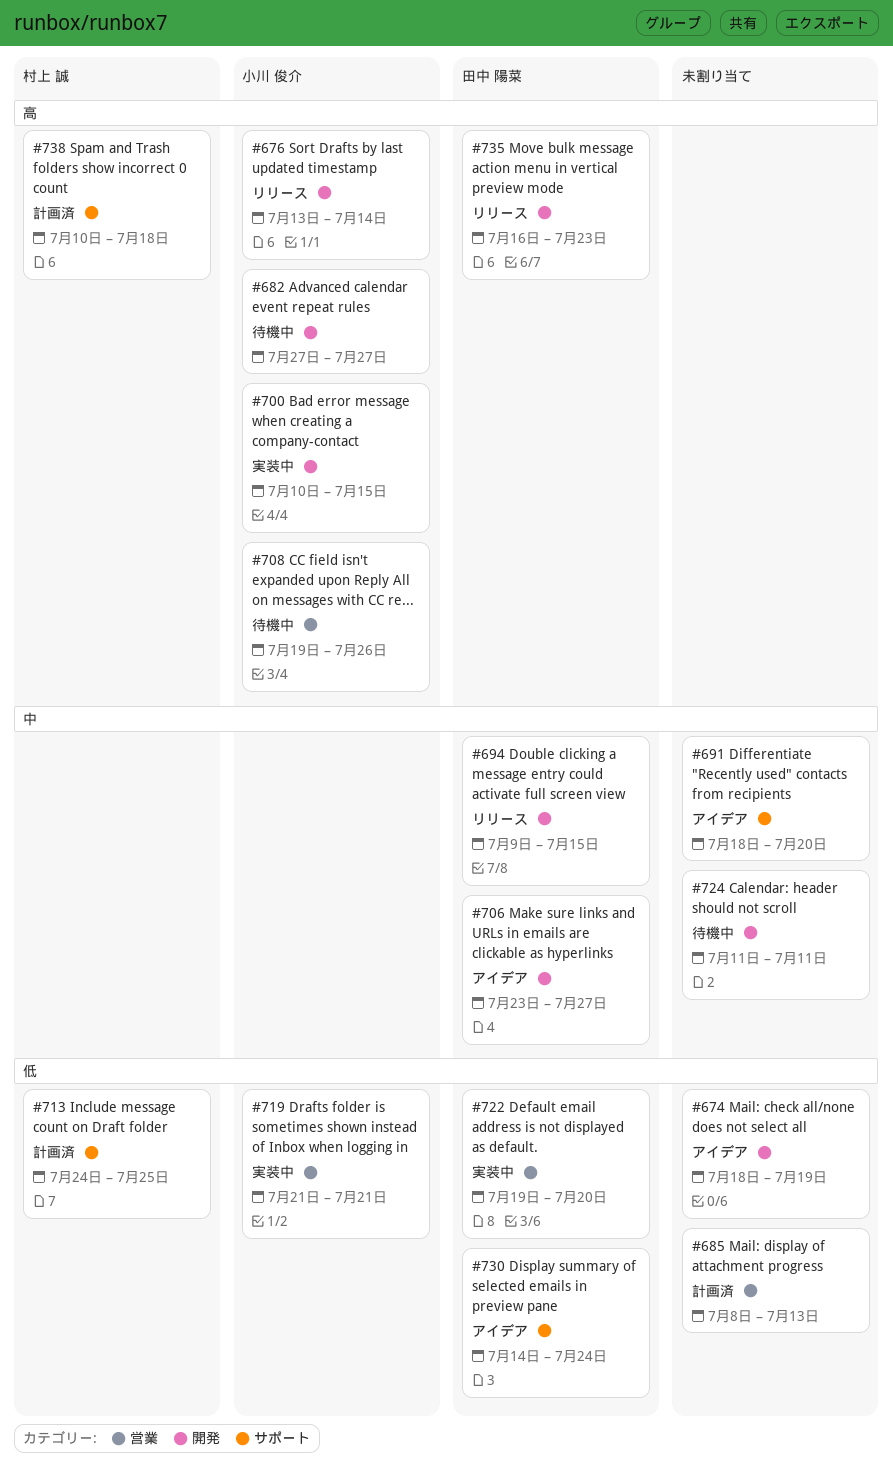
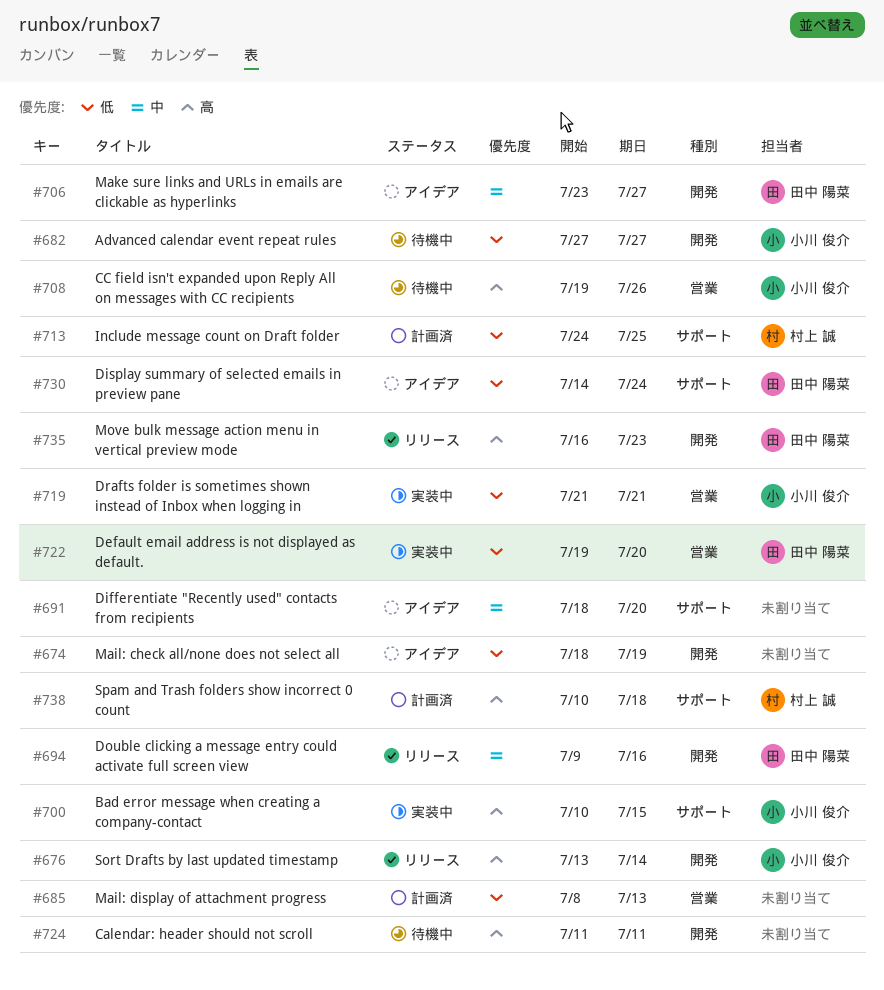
#682, priority: 高 -> 低
#694, due: Jul 15 -> Jul 16
#700, label: 開発 -> サポート
#724, priority: 中 -> 高

